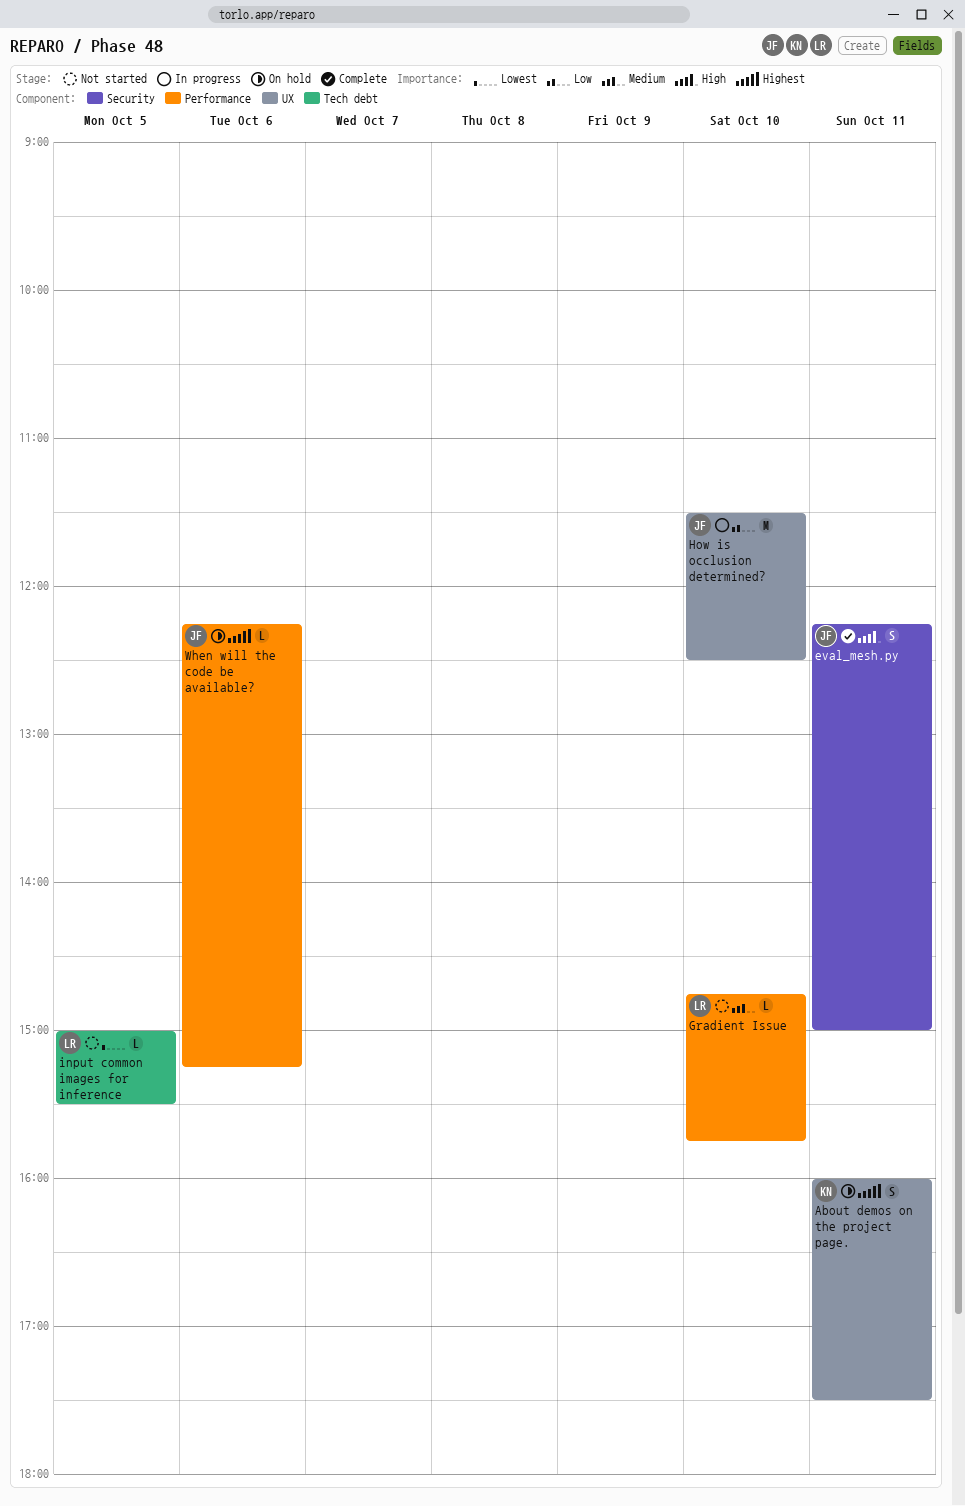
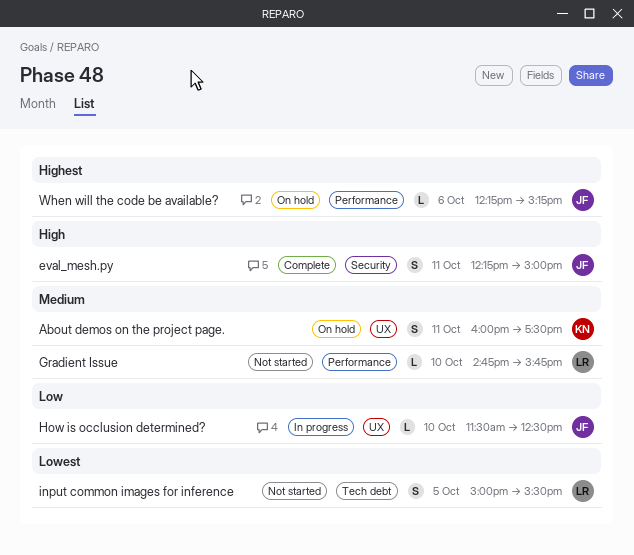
About demos on the project page., priority: Highest -> Medium
How is occlusion determined?, estimate: M -> L
input common images for inference, estimate: L -> S

